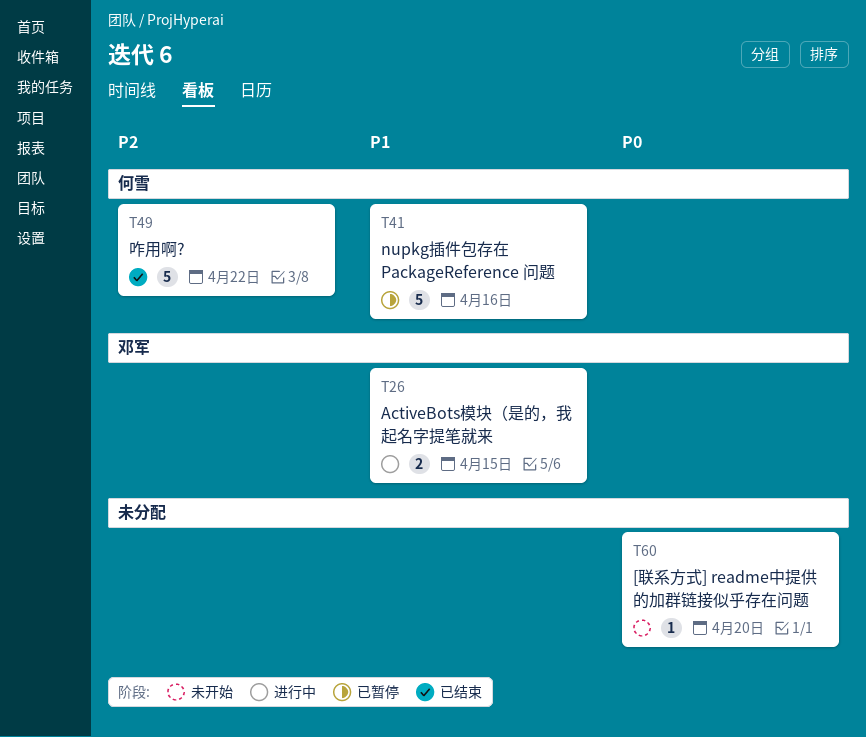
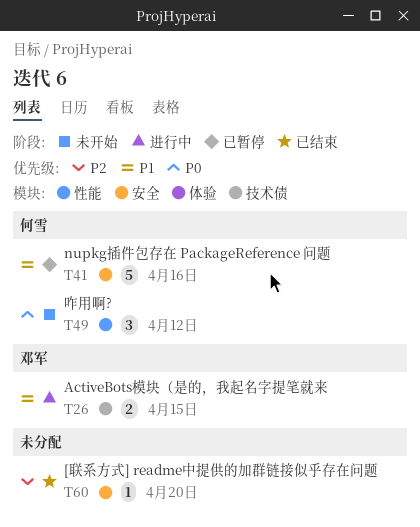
T49, status: 已结束 -> 未开始
T49, priority: P2 -> P0
T49, estimate: 5 -> 3
T49, due: Apr 22 -> Apr 12
T60, status: 未开始 -> 已结束
T60, priority: P0 -> P2

